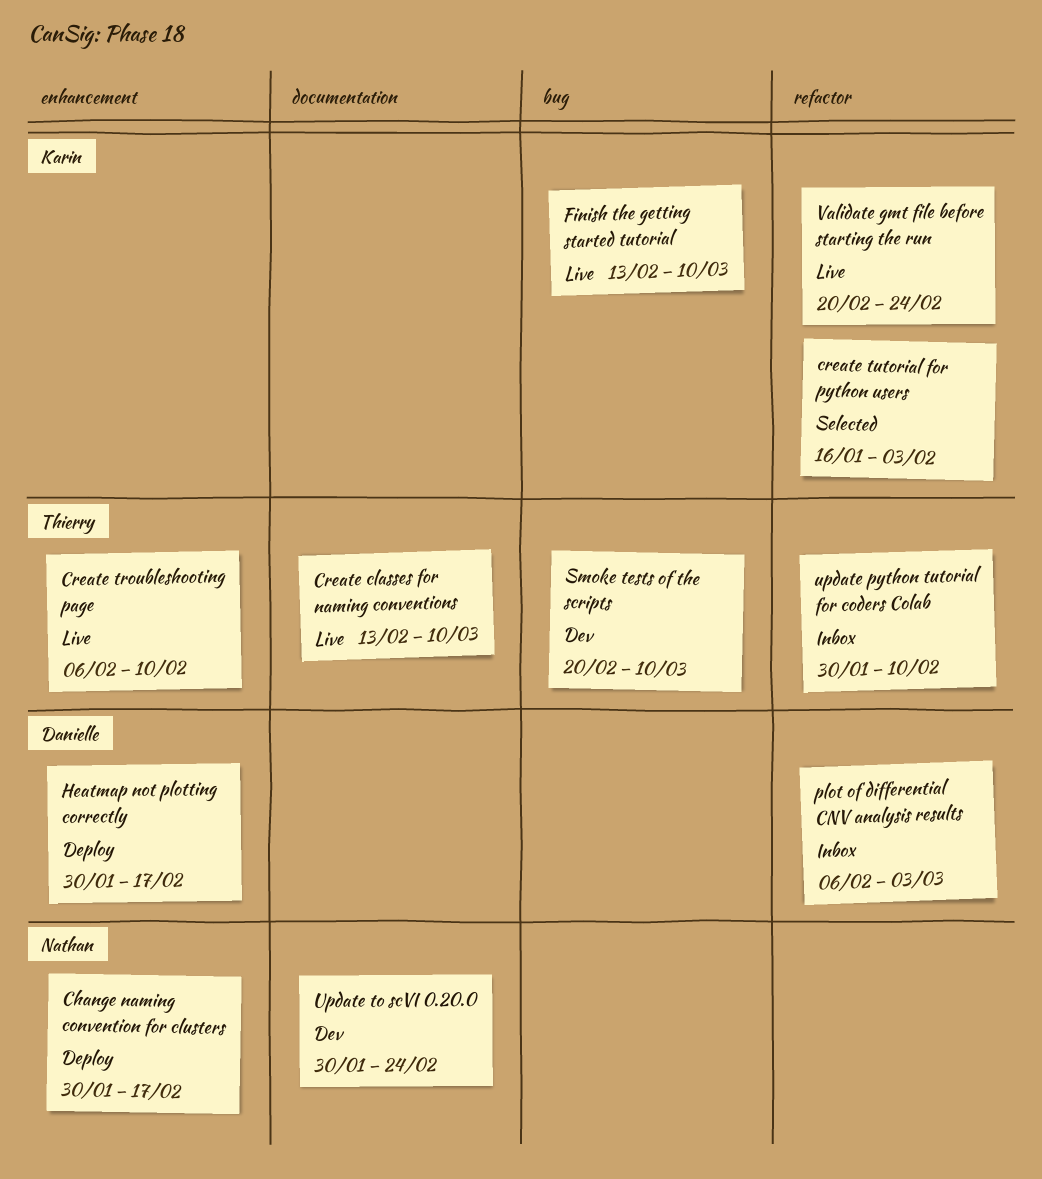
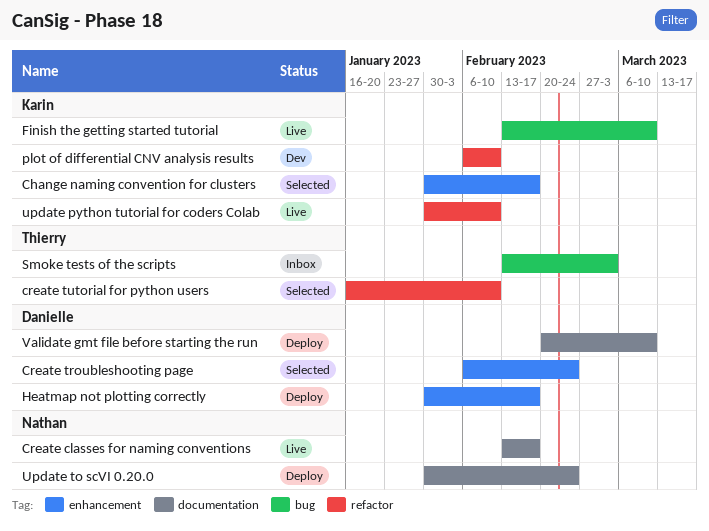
Change naming convention for clusters, status: Deploy -> Selected
Change naming convention for clusters, owner: Nathan -> Karin
Create classes for naming conventions, owner: Thierry -> Nathan
Create classes for naming conventions, due: Mar 10 -> Feb 17
Create troubleshooting page, status: Live -> Selected
Create troubleshooting page, owner: Thierry -> Danielle
Create troubleshooting page, due: Feb 10 -> Feb 24
create tutorial for python users, owner: Karin -> Thierry
create tutorial for python users, due: Feb 3 -> Feb 10
plot of differential CNV analysis results, status: Inbox -> Dev
plot of differential CNV analysis results, owner: Danielle -> Karin
plot of differential CNV analysis results, due: Mar 3 -> Feb 10
Smoke tests of the scripts, status: Dev -> Inbox
Smoke tests of the scripts, start: Feb 20 -> Feb 13
Smoke tests of the scripts, due: Mar 10 -> Mar 3
update python tutorial for coders Colab, status: Inbox -> Live
update python tutorial for coders Colab, owner: Thierry -> Karin
Update to scVI 0.20.0, status: Dev -> Deploy
Validate gmt file before starting the run, status: Live -> Deploy
Validate gmt file before starting the run, owner: Karin -> Danielle
Validate gmt file before starting the run, label: refactor -> documentation
Validate gmt file before starting the run, due: Feb 24 -> Mar 10

